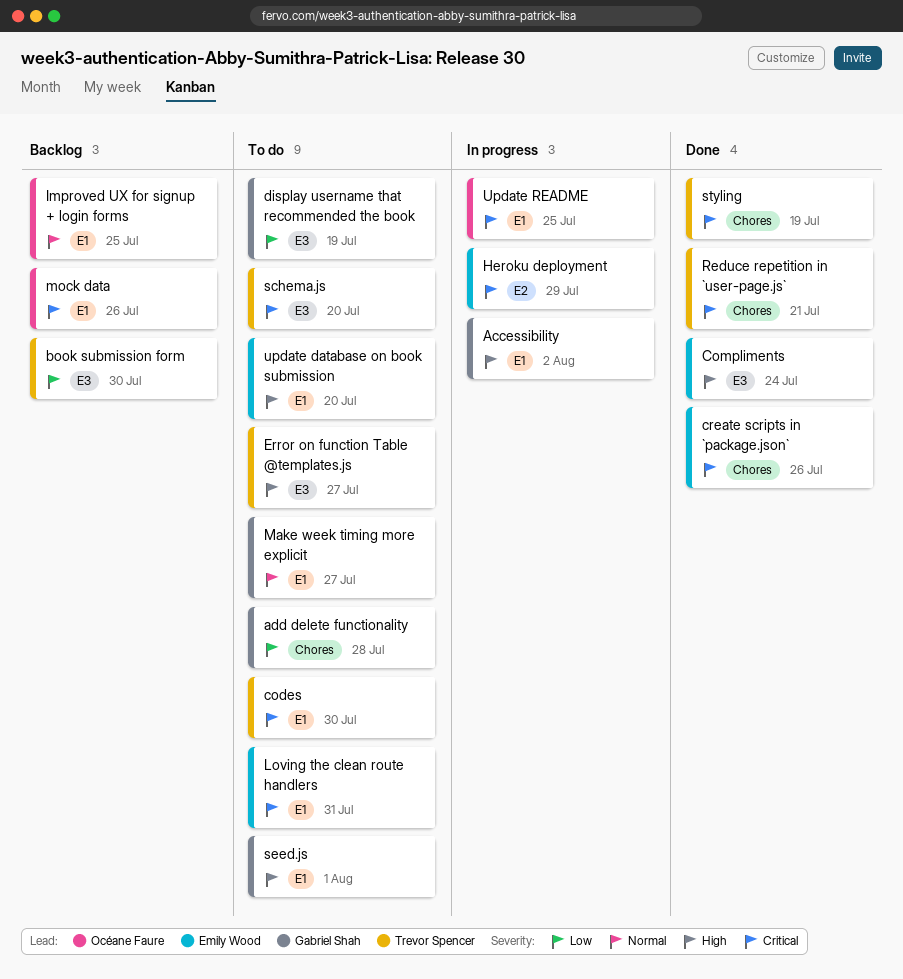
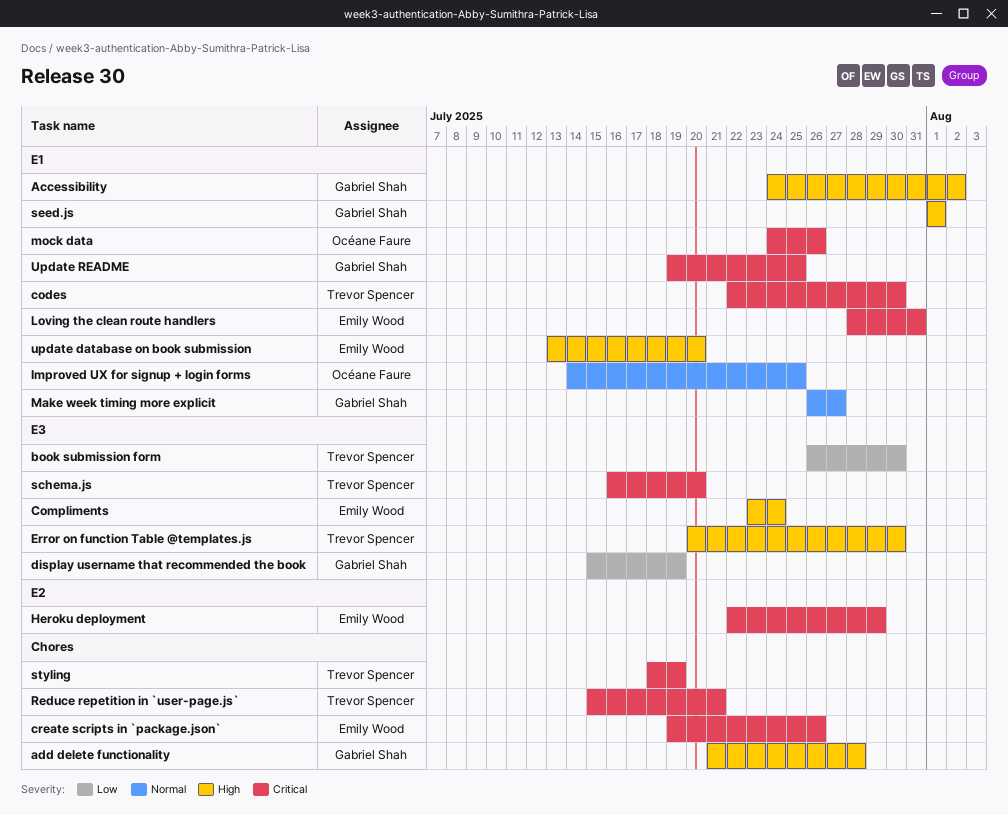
add delete functionality, priority: Low -> High
Error on function Table @templates.js, due: Jul 27 -> Jul 30
Update README, owner: Océane Faure -> Gabriel Shah

